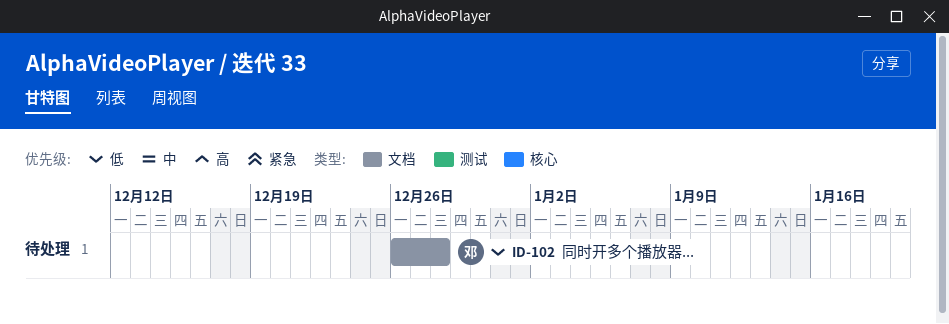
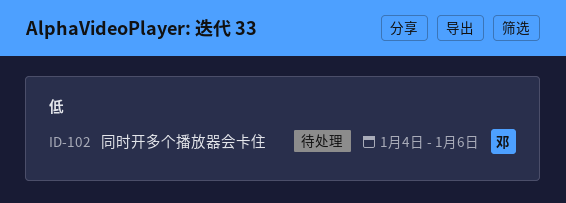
ID-102, start: Dec 26 -> Jan 4
ID-102, due: Dec 28 -> Jan 6

